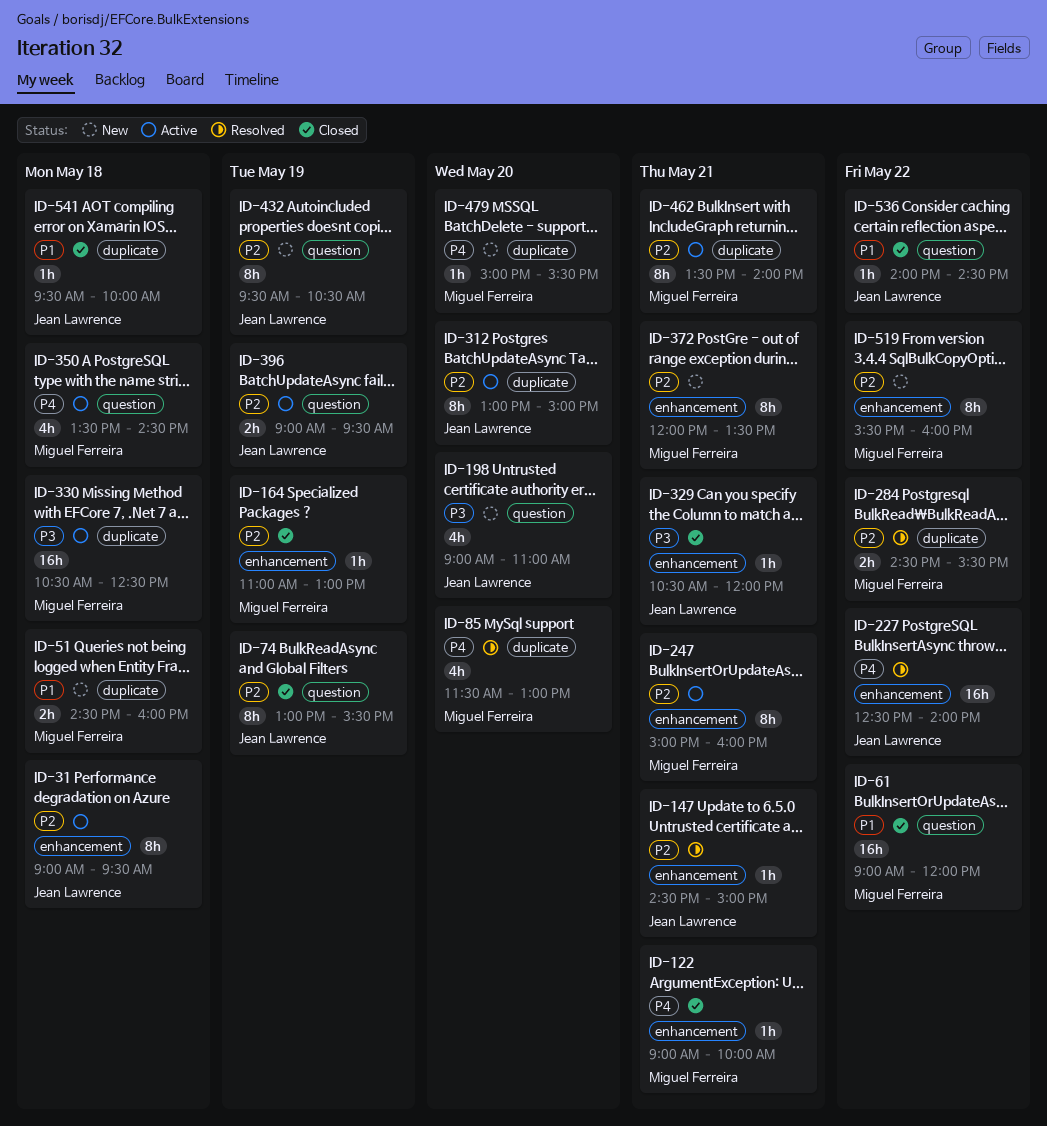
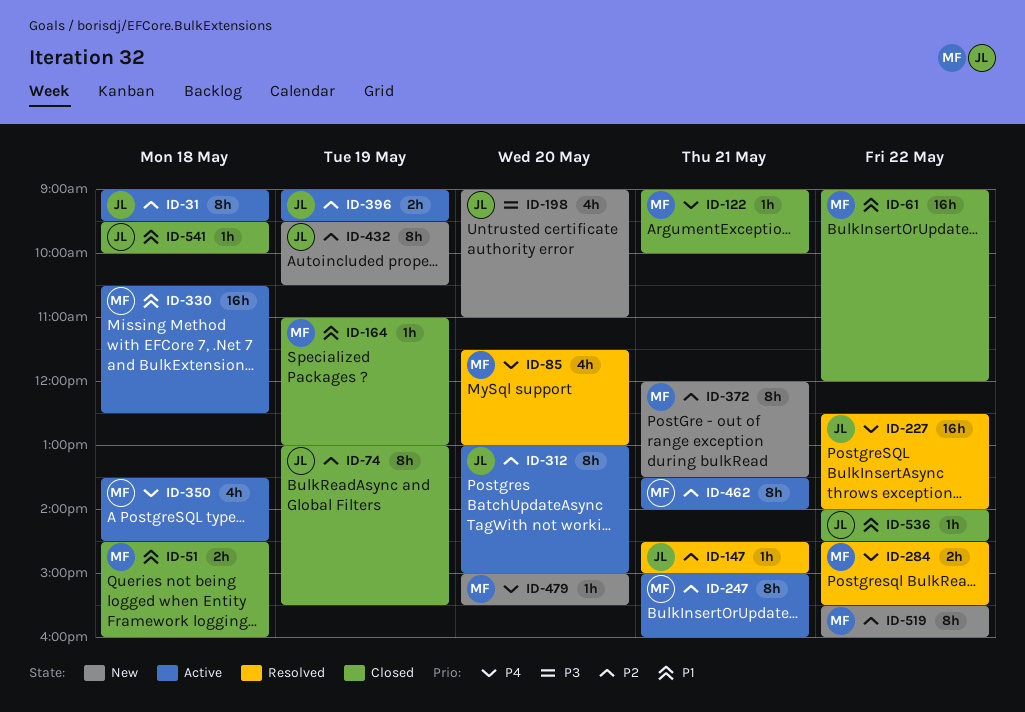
ID-51, status: New -> Closed
ID-164, priority: P2 -> P1
ID-284, priority: P2 -> P4
ID-329: present -> none
ID-330, priority: P3 -> P1

